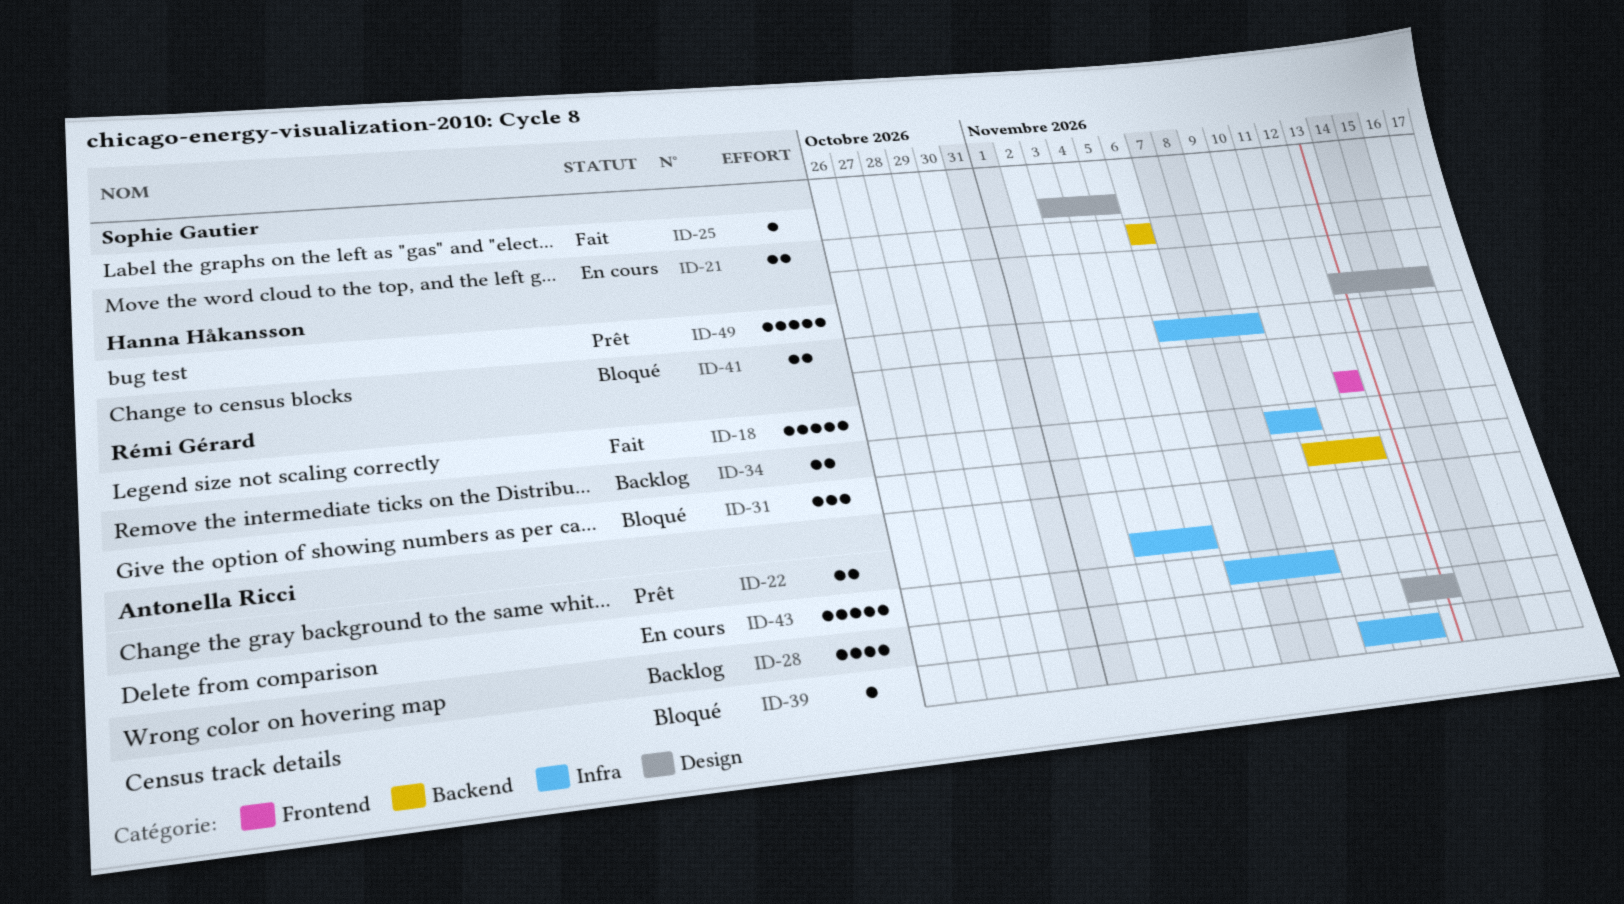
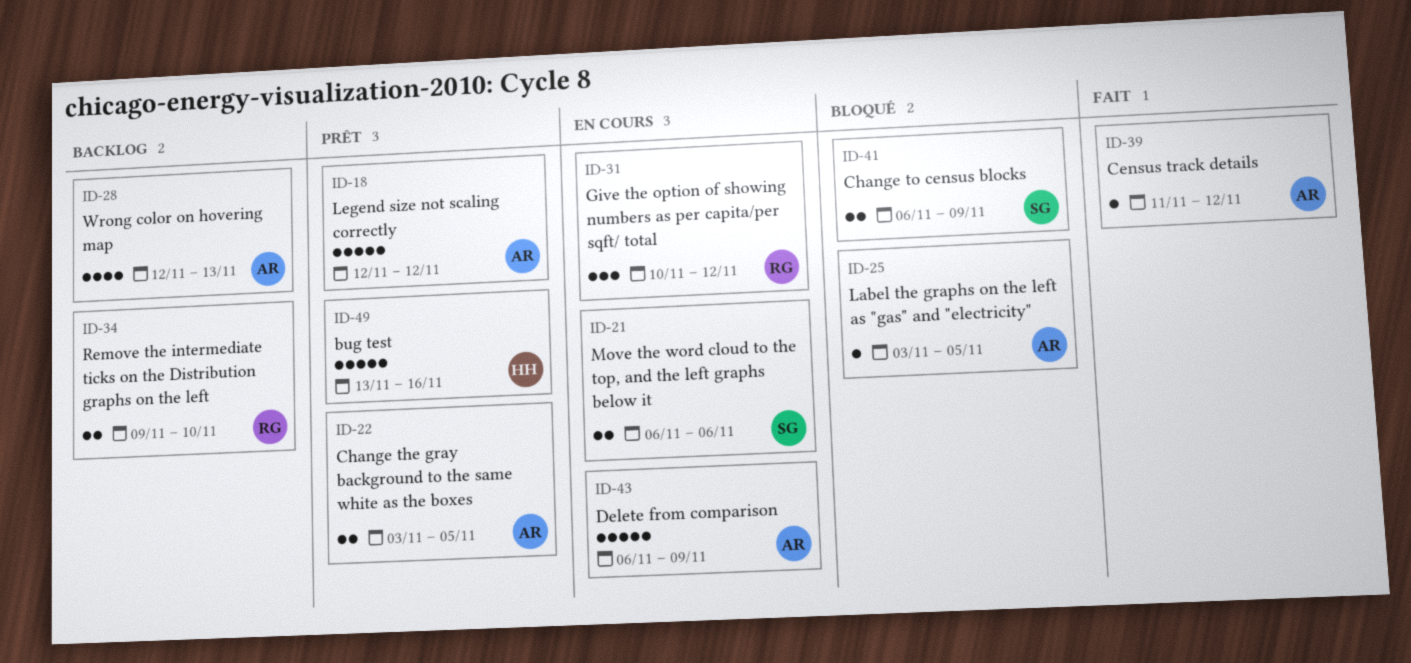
ID-18, status: Fait -> Prêt
ID-18, owner: Rémi Gérard -> Antonella Ricci
ID-25, status: Fait -> Bloqué
ID-25, owner: Sophie Gautier -> Antonella Ricci
ID-31, status: Bloqué -> En cours
ID-39, status: Bloqué -> Fait
ID-39, start: Nov 10 -> Nov 11
ID-41, owner: Hanna Håkansson -> Sophie Gautier

